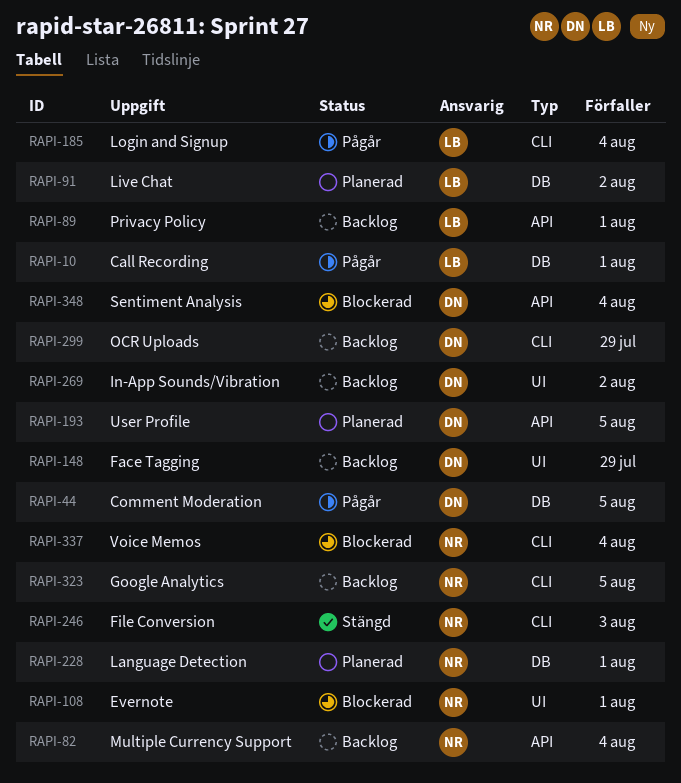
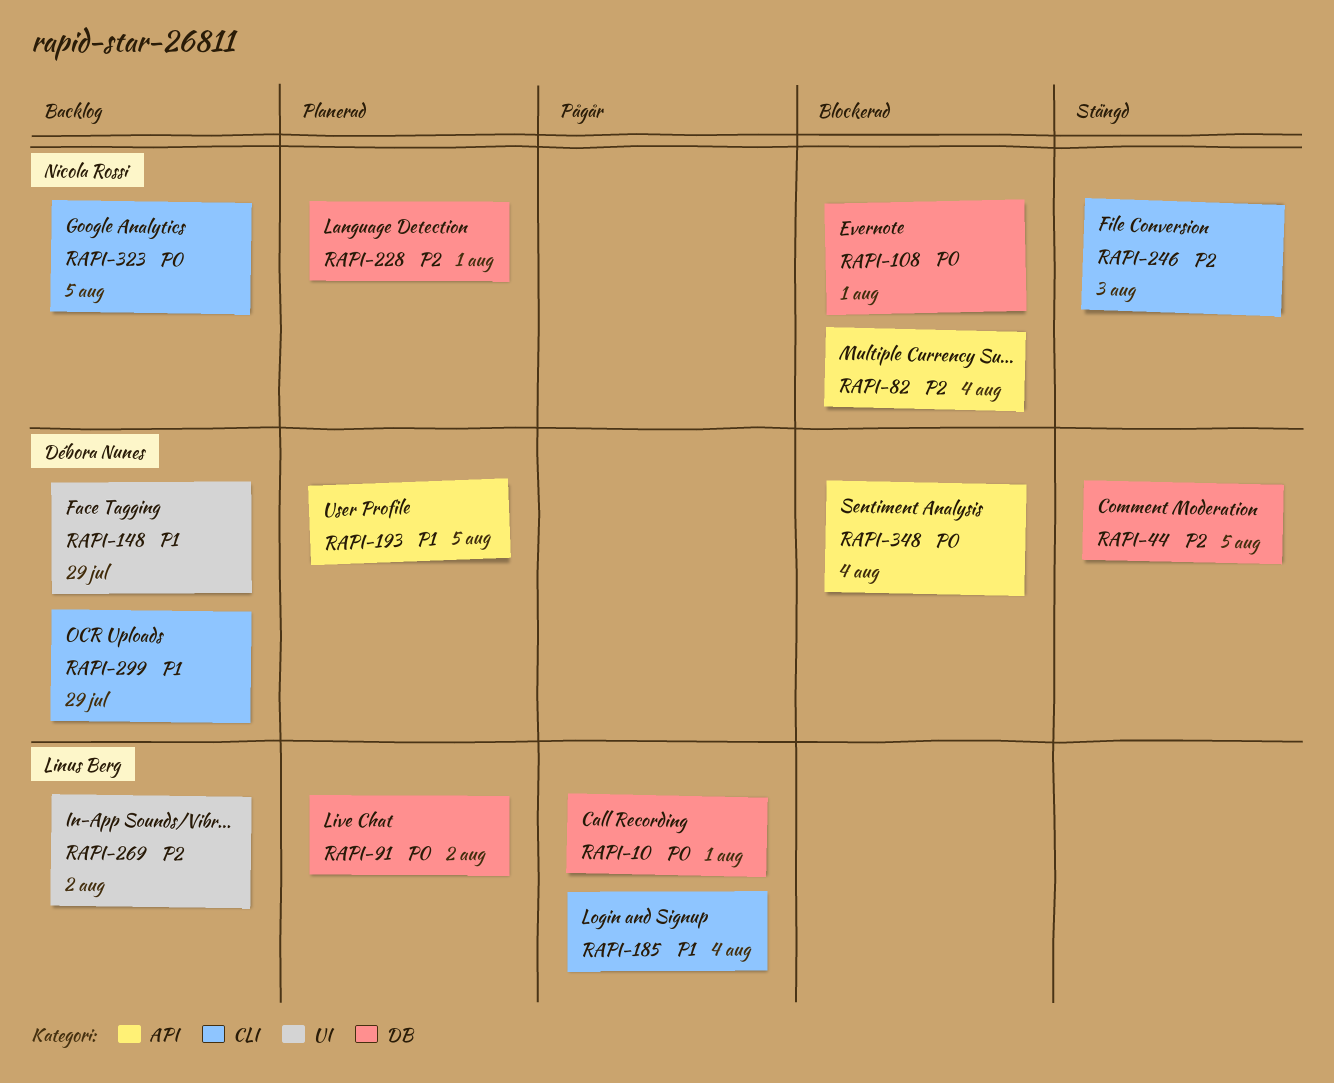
RAPI-44, status: Pågår -> Stängd
RAPI-82, status: Backlog -> Blockerad
RAPI-89: present -> none
RAPI-108, label: UI -> DB
RAPI-269, owner: Débora Nunes -> Linus Berg
RAPI-337: present -> none

